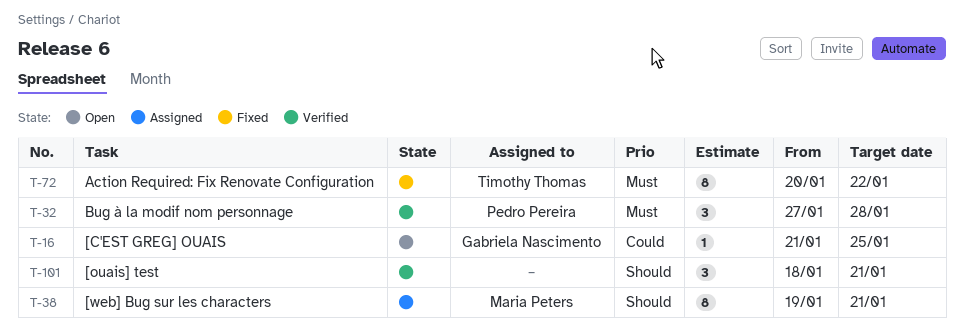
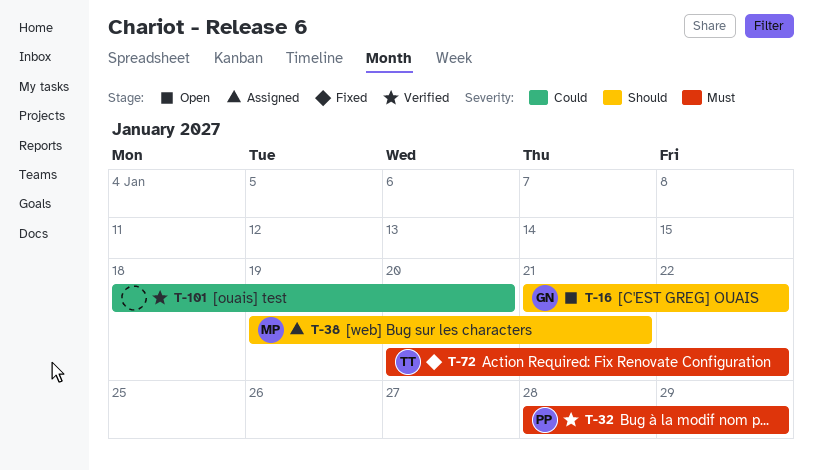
T-16, priority: Could -> Should
T-16, due: Jan 25 -> Jan 22
T-32, start: Jan 27 -> Jan 28
T-32, due: Jan 28 -> Jan 29
T-101, priority: Should -> Could
T-101, due: Jan 21 -> Jan 20

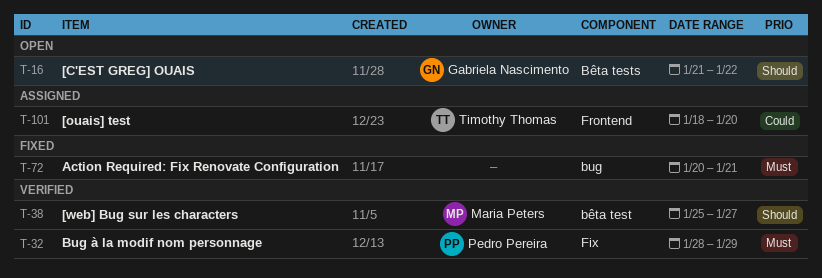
T-38, status: Assigned -> Verified
T-38, start: Jan 19 -> Jan 25
T-38, due: Jan 21 -> Jan 27
T-72, owner: Timothy Thomas -> none
T-72, due: Jan 22 -> Jan 21
T-101, status: Verified -> Assigned
T-101, owner: none -> Timothy Thomas

